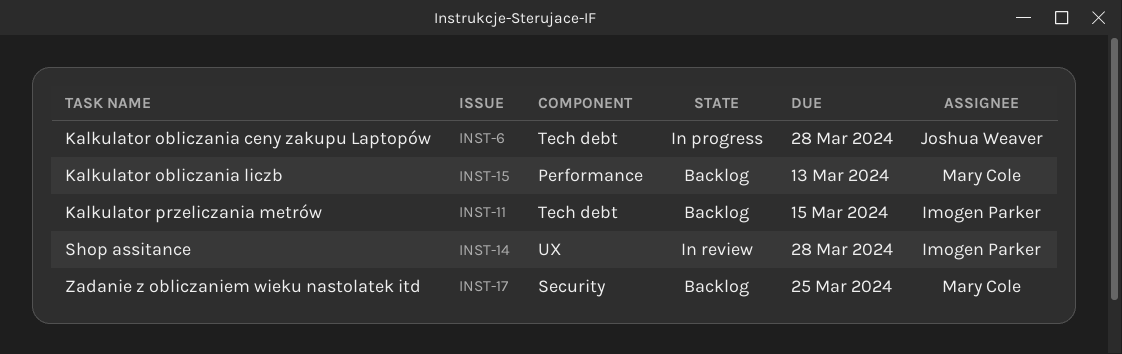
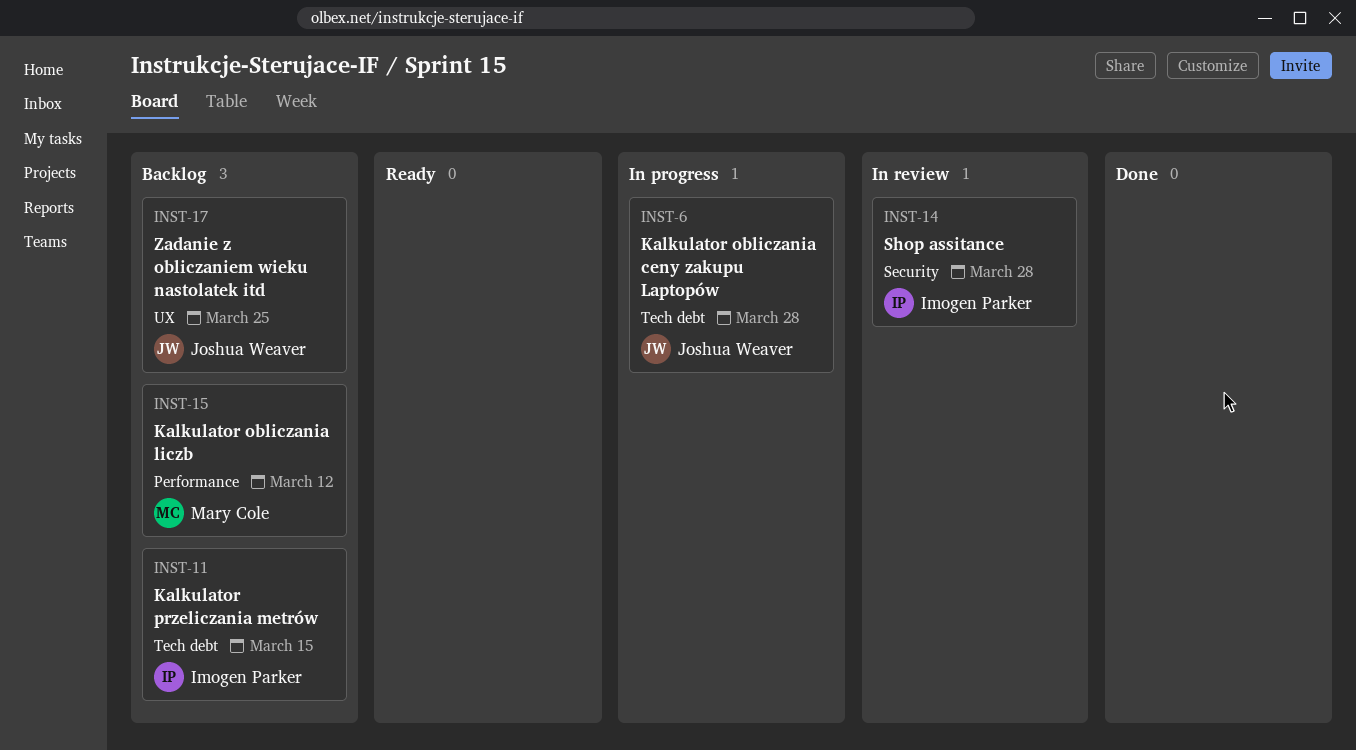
INST-14, label: UX -> Security
INST-15, due: Mar 13 -> Mar 12
INST-17, owner: Mary Cole -> Joshua Weaver
INST-17, label: Security -> UX

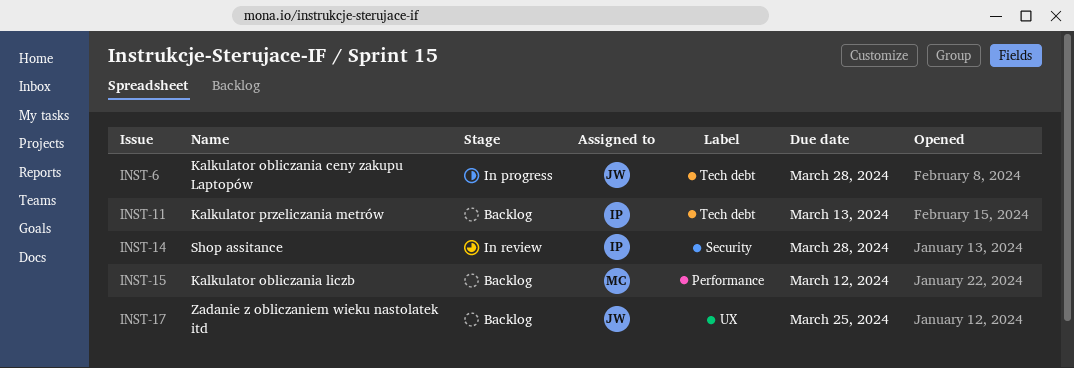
INST-11, due: Mar 15 -> Mar 13

